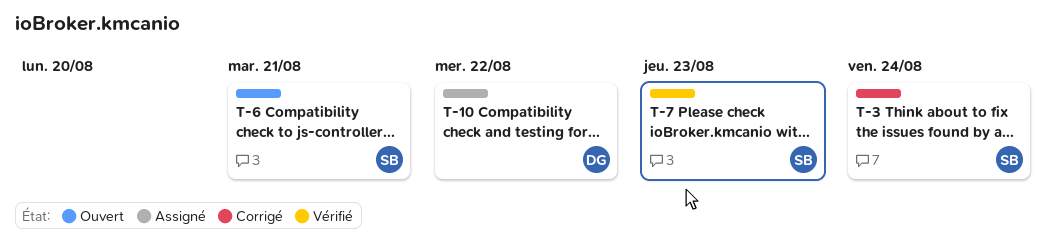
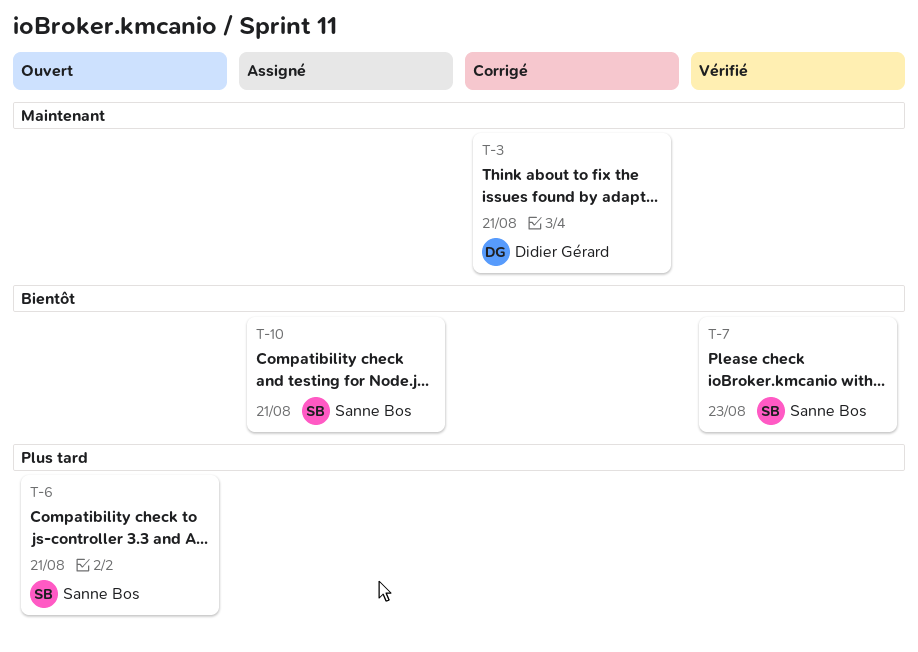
T-3, owner: Sanne Bos -> Didier Gérard
T-3, due: Aug 24 -> Aug 21
T-10, owner: Didier Gérard -> Sanne Bos
T-10, due: Aug 22 -> Aug 21

